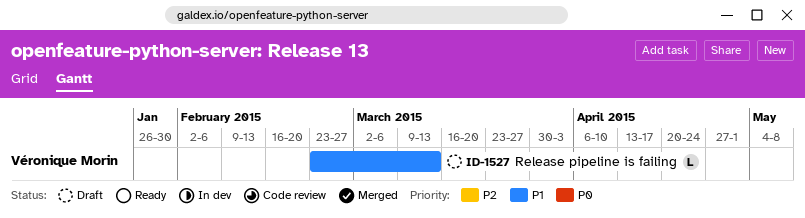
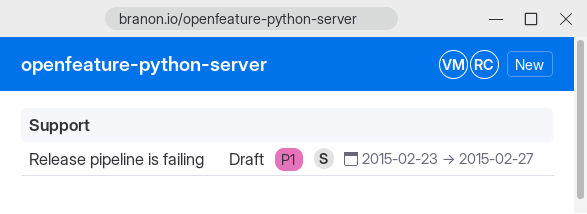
Release pipeline is failing, estimate: L -> S
Release pipeline is failing, due: Mar 13 -> Feb 27

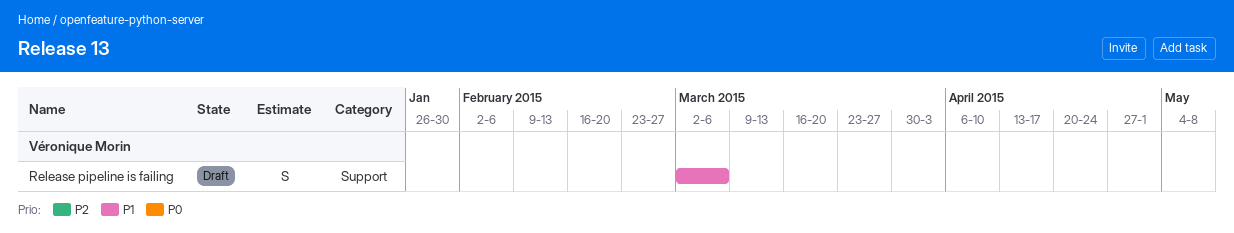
Release pipeline is failing, start: Feb 23 -> Mar 2
Release pipeline is failing, due: Feb 27 -> Mar 6

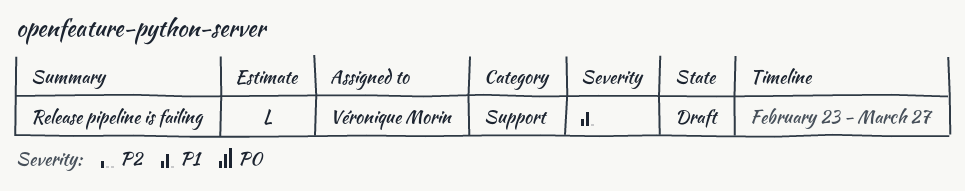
Release pipeline is failing, estimate: S -> L
Release pipeline is failing, start: Mar 2 -> Feb 23
Release pipeline is failing, due: Mar 6 -> Mar 27

